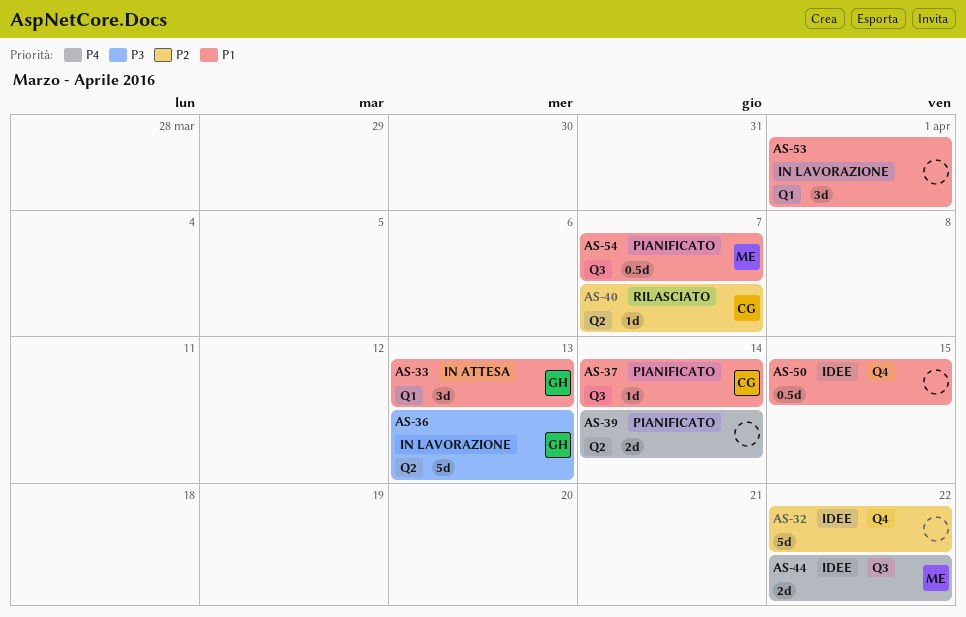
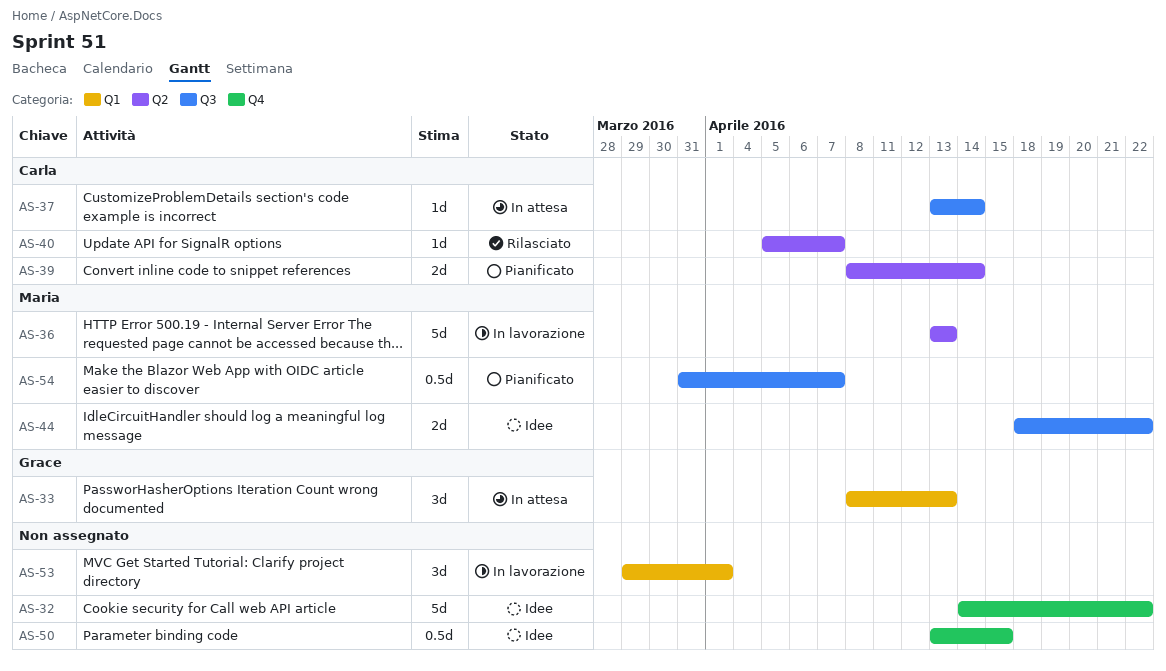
AS-36, owner: Grace -> Maria
AS-37, status: Pianificato -> In attesa
AS-39, owner: none -> Carla

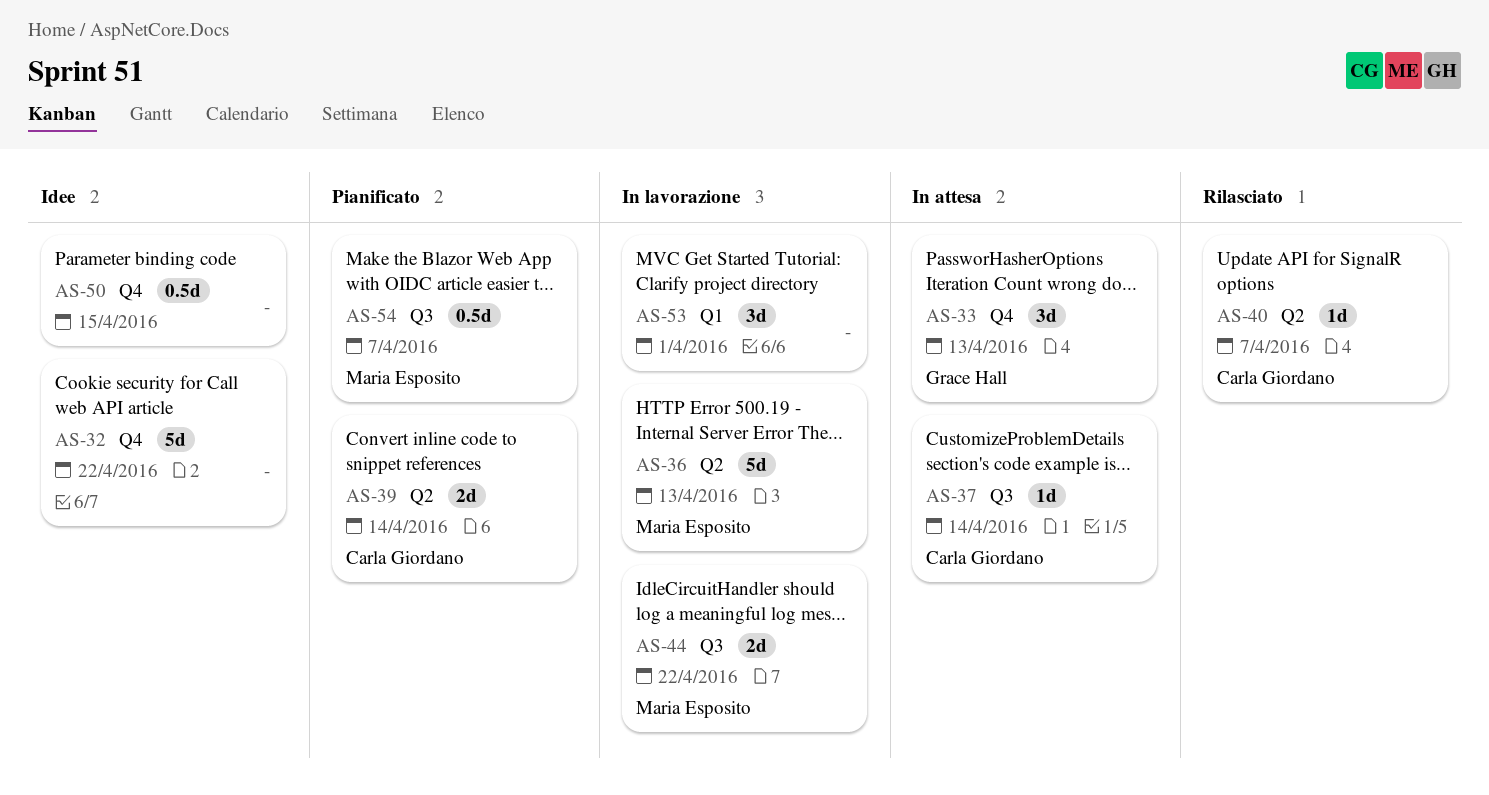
AS-33, label: Q1 -> Q4
AS-44, status: Idee -> In lavorazione

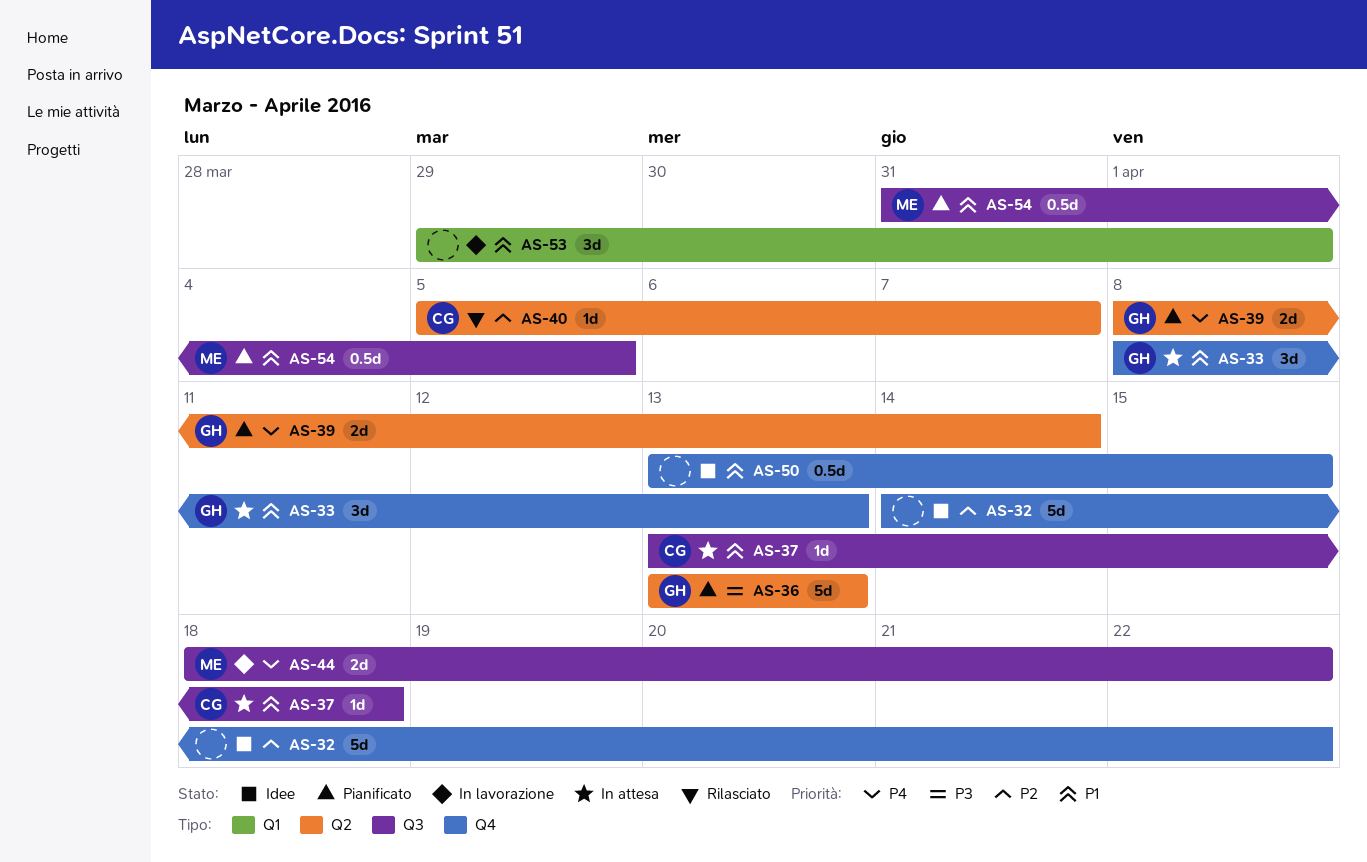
AS-36, status: In lavorazione -> Pianificato
AS-36, owner: Maria Esposito -> Grace Hall
AS-37, due: Apr 14 -> Apr 18
AS-39, owner: Carla Giordano -> Grace Hall
AS-54, due: Apr 7 -> Apr 5

